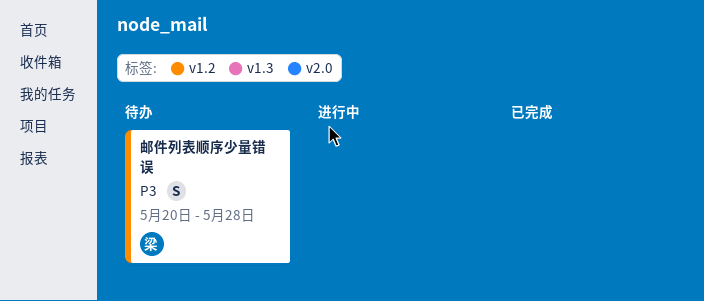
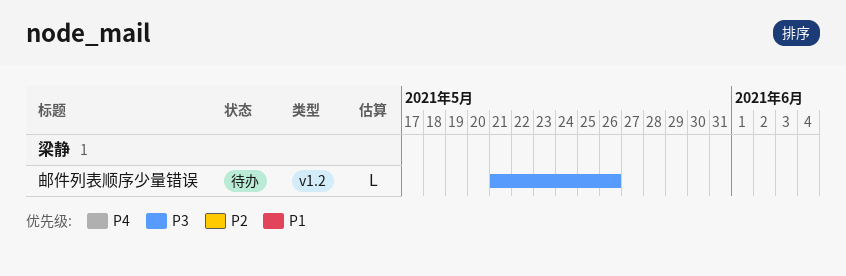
邮件列表顺序少量错误, estimate: S -> L
邮件列表顺序少量错误, start: May 20 -> May 21
邮件列表顺序少量错误, due: May 28 -> May 26

